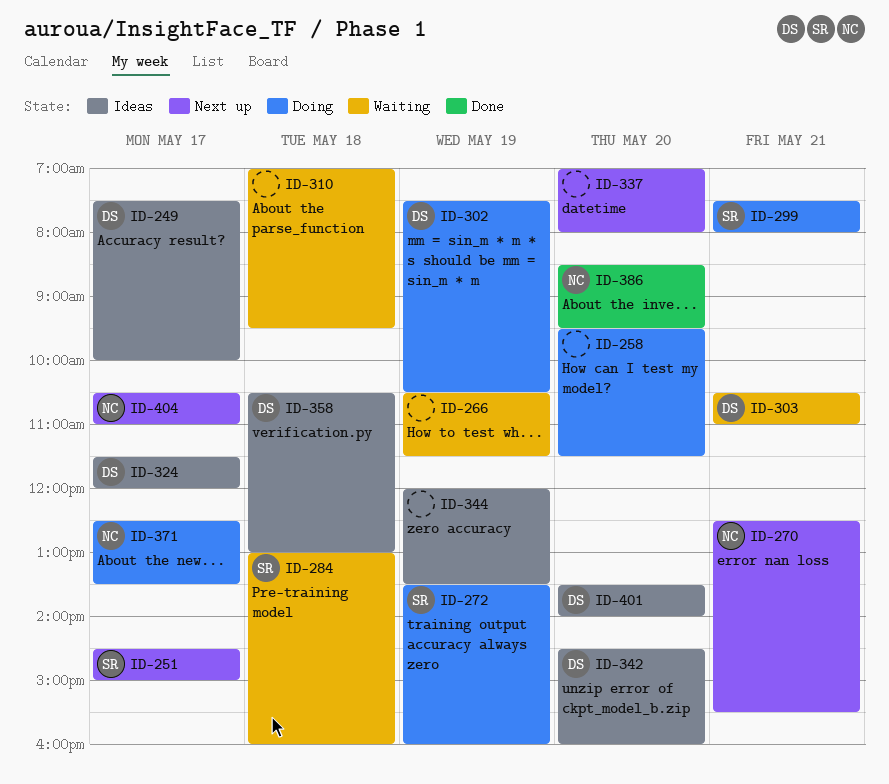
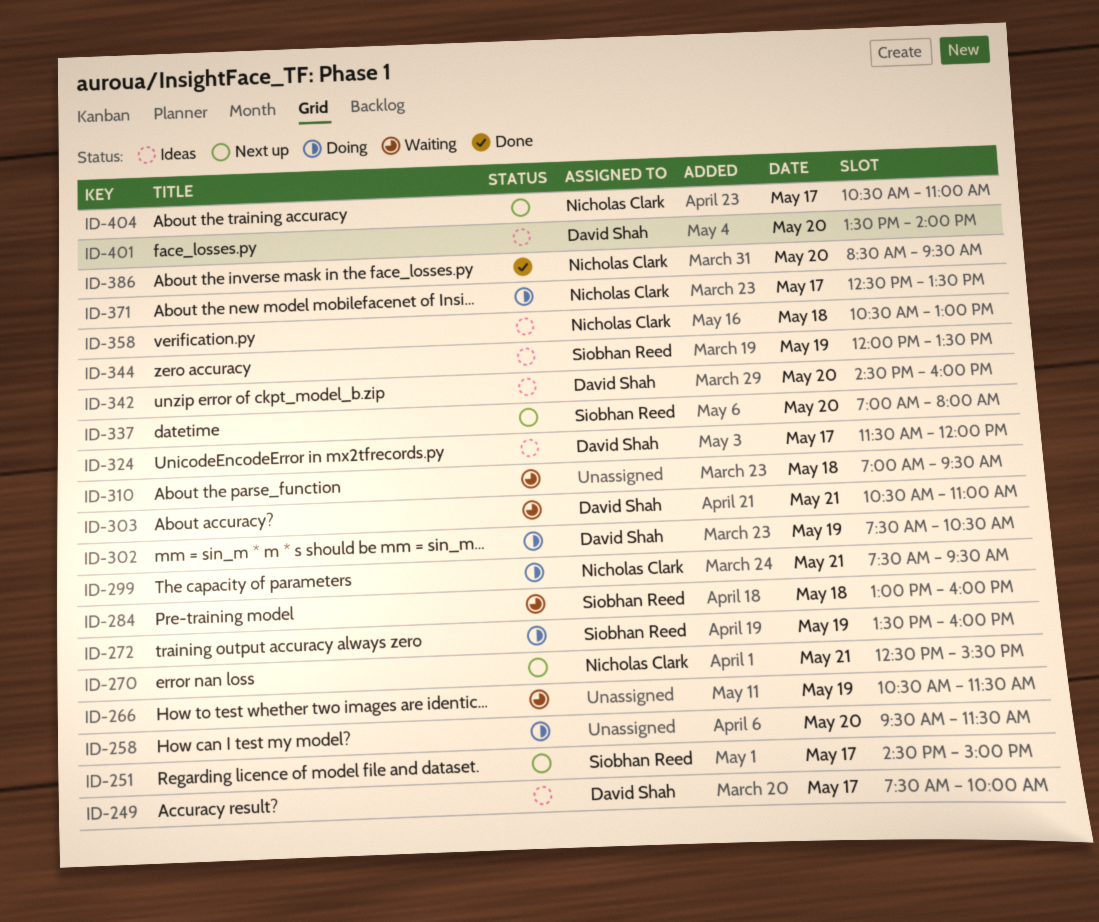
ID-299, owner: Siobhan Reed -> Nicholas Clark
ID-299, ends: 08:00 -> 09:30
ID-337, owner: none -> Siobhan Reed
ID-344, owner: none -> Siobhan Reed
ID-358, owner: David Shah -> Nicholas Clark

